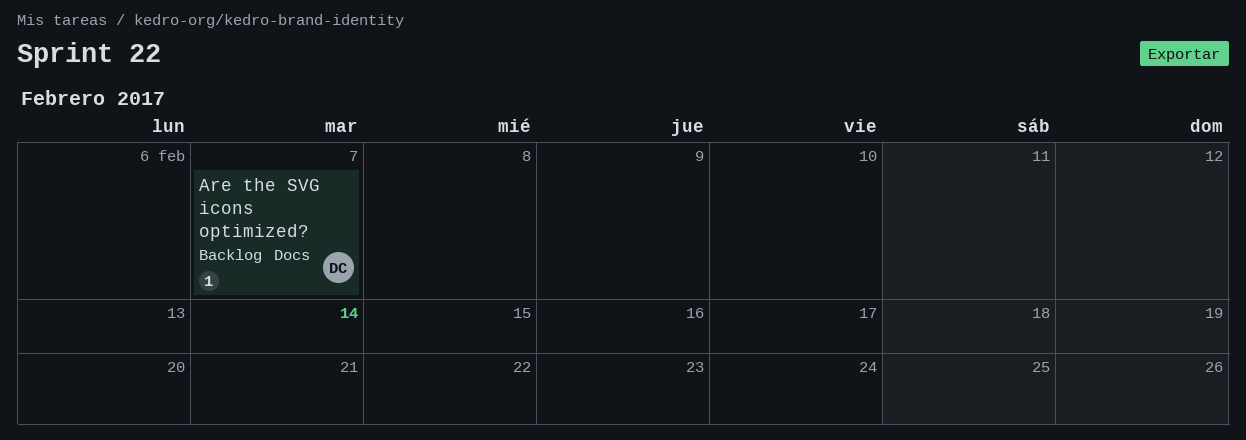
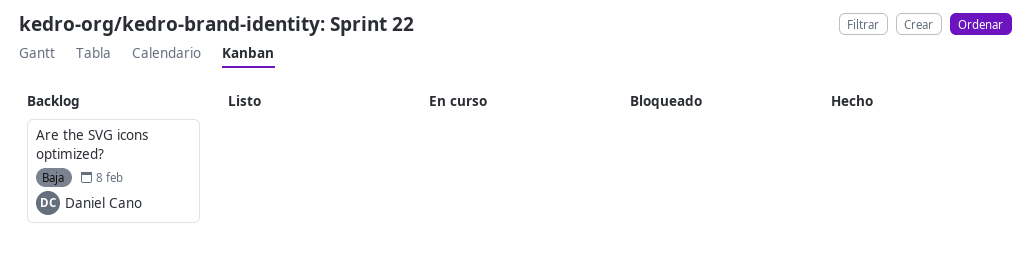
Are the SVG icons optimized?, due: Feb 7 -> Feb 8

